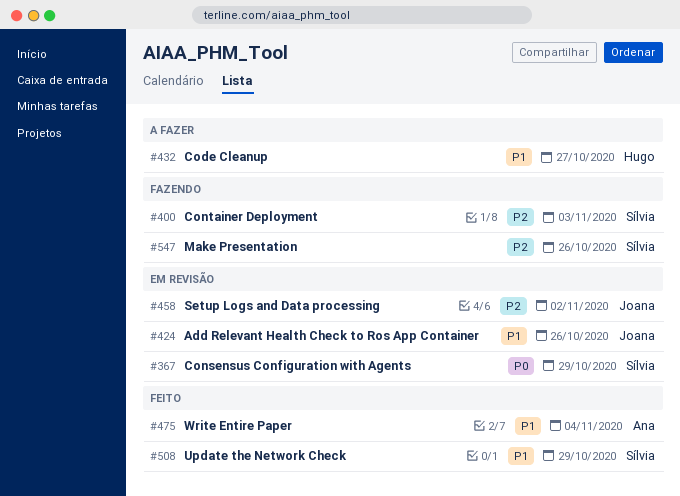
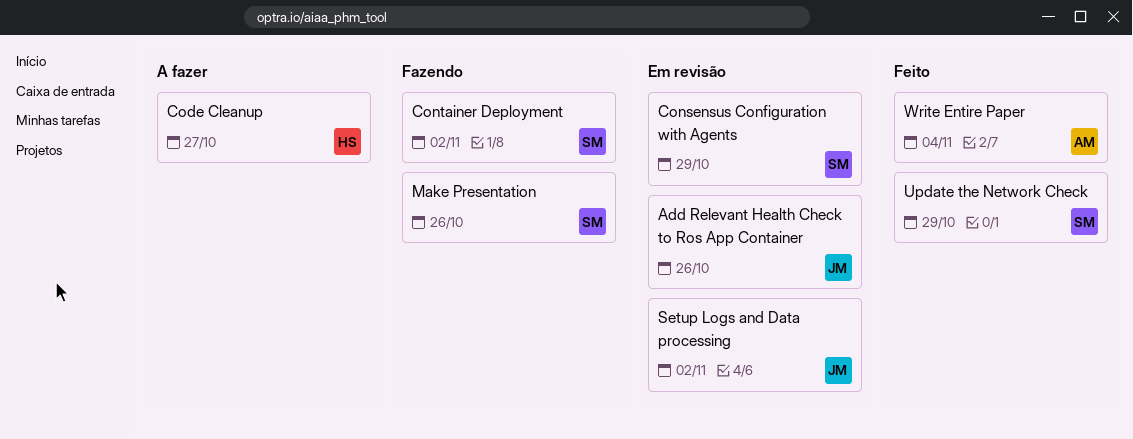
Container Deployment, due: Nov 3 -> Nov 2

